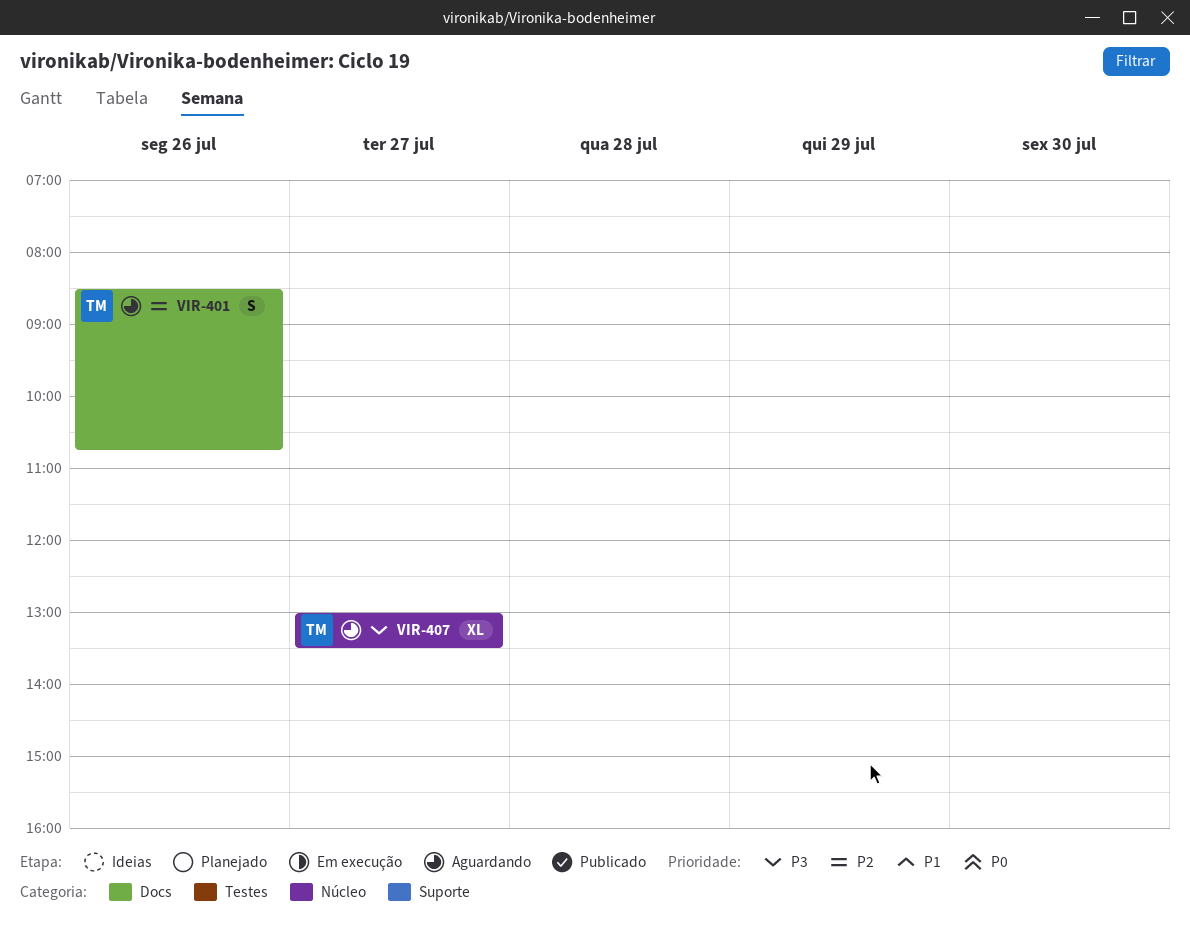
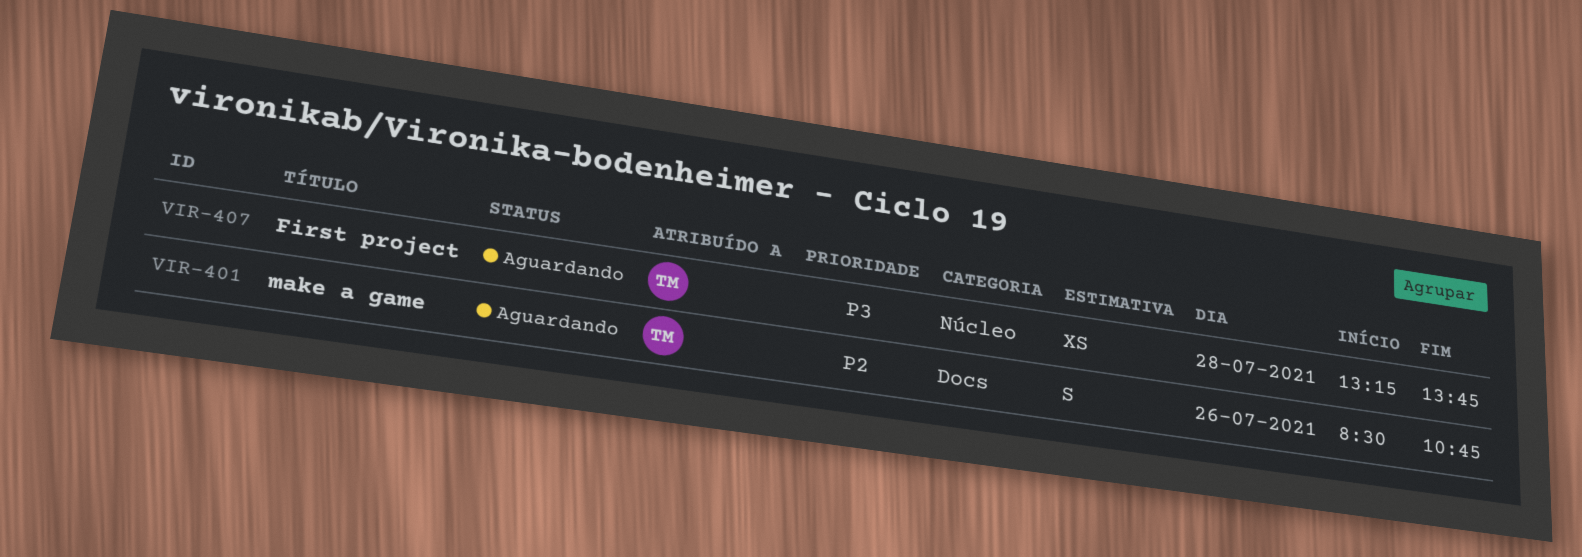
VIR-407, estimate: XL -> XS
VIR-407, day: Jul 27 -> Jul 28
VIR-407, begins: 13:00 -> 13:15
VIR-407, ends: 13:30 -> 13:45

